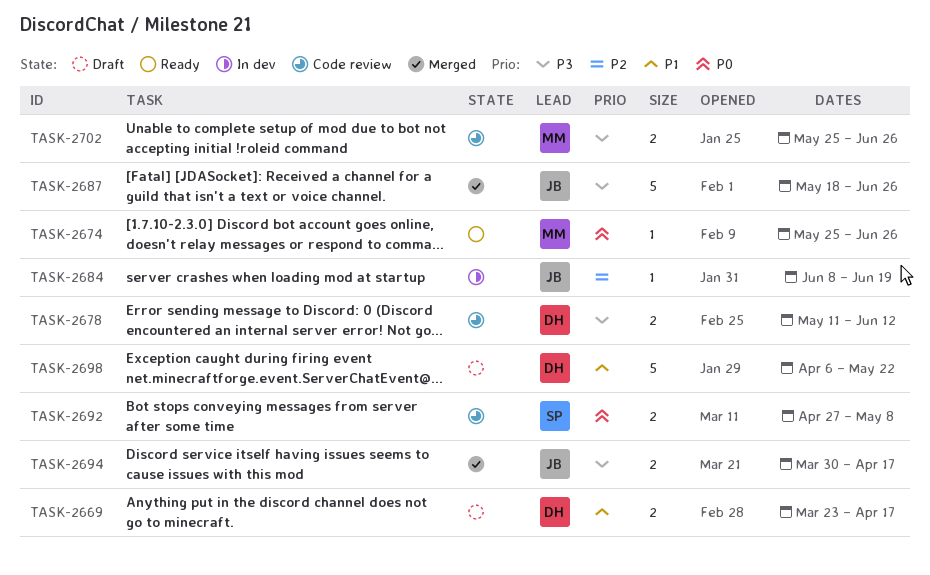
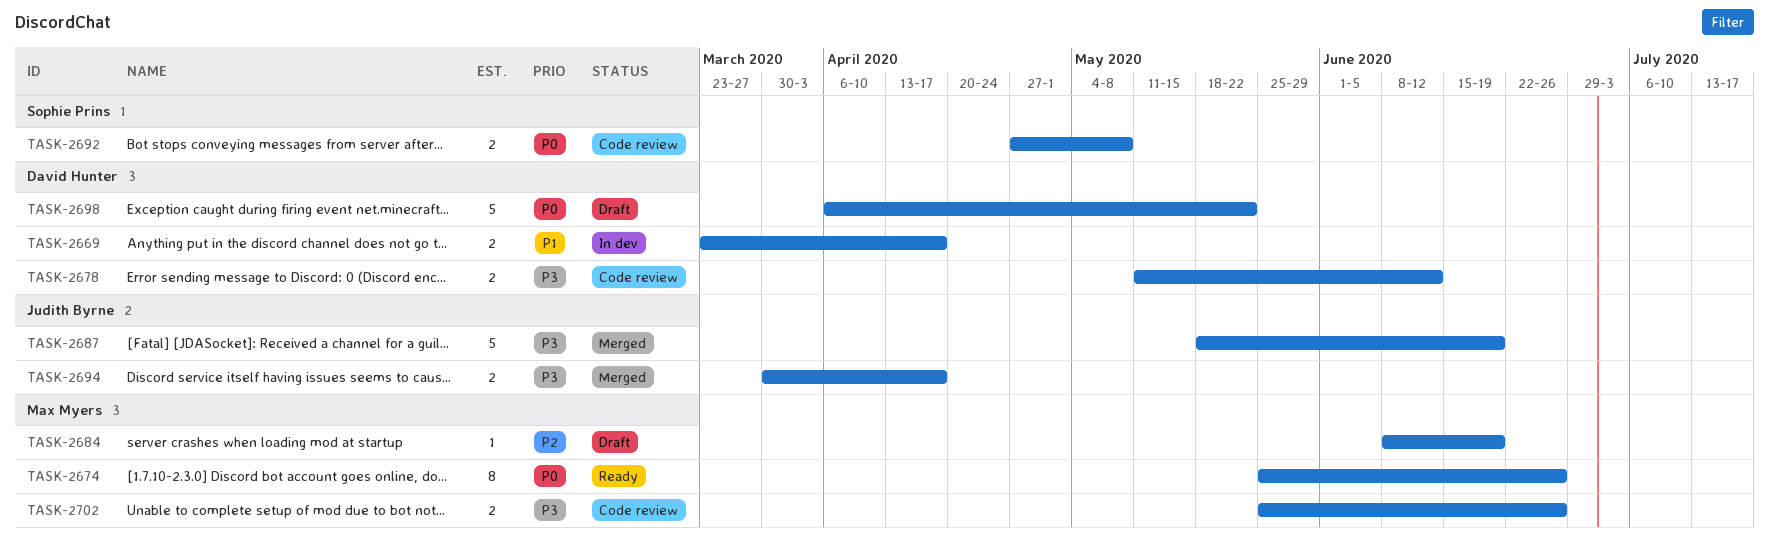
TASK-2669, status: Draft -> In dev
TASK-2674, estimate: 1 -> 8
TASK-2684, status: In dev -> Draft
TASK-2684, owner: Judith Byrne -> Max Myers
TASK-2687, due: Jun 26 -> Jun 19
TASK-2698, priority: P1 -> P0

